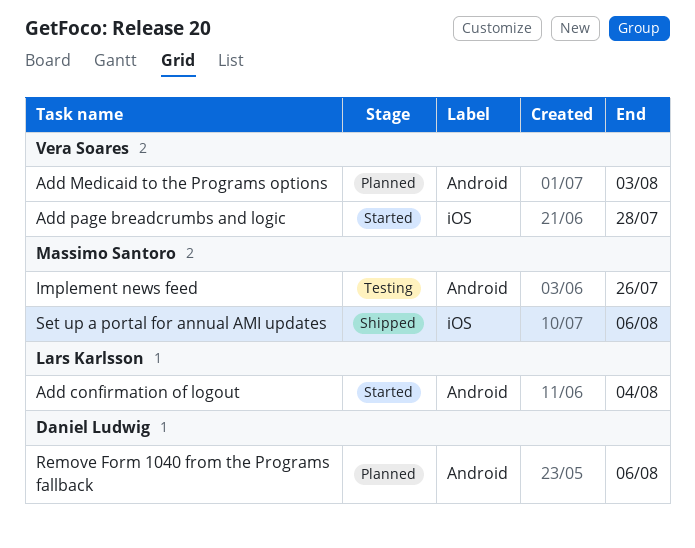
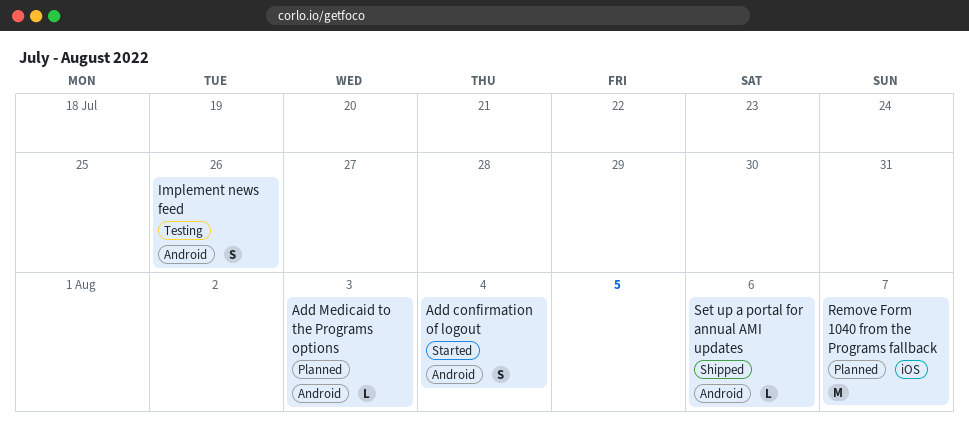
Add page breadcrumbs and logic: present -> none
Remove Form 1040 from the Programs fallback, label: Android -> iOS
Remove Form 1040 from the Programs fallback, due: Aug 6 -> Aug 7
Set up a portal for annual AMI updates, label: iOS -> Android

